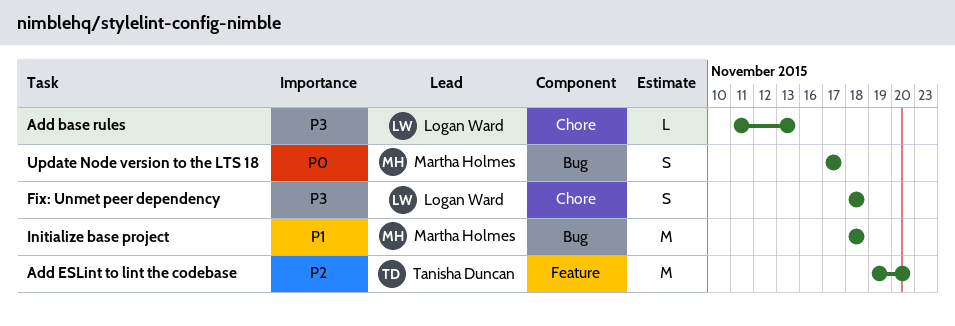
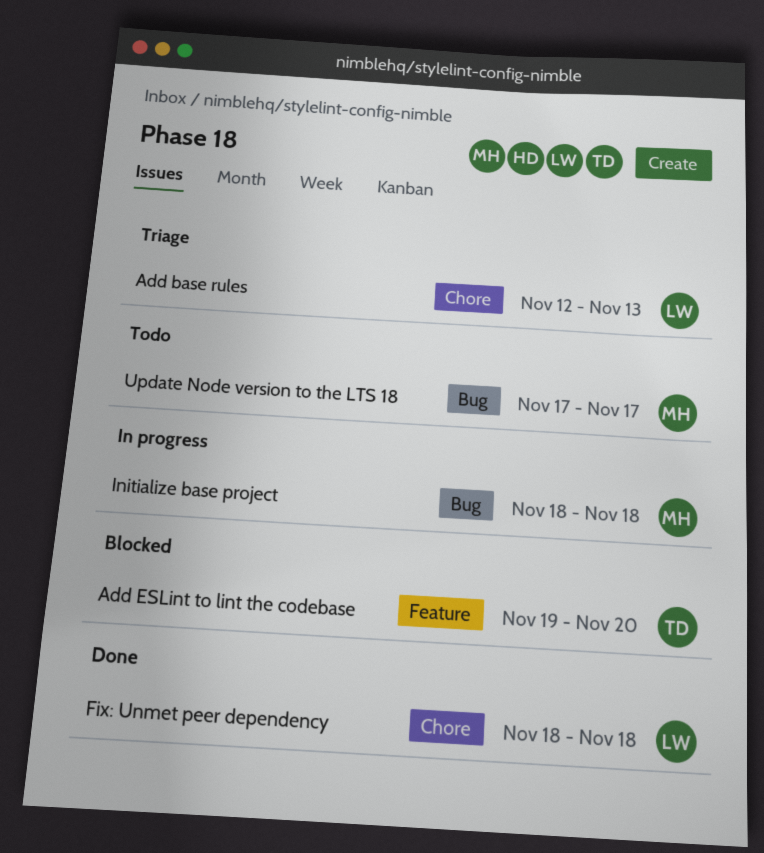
Add base rules, start: Nov 11 -> Nov 12

